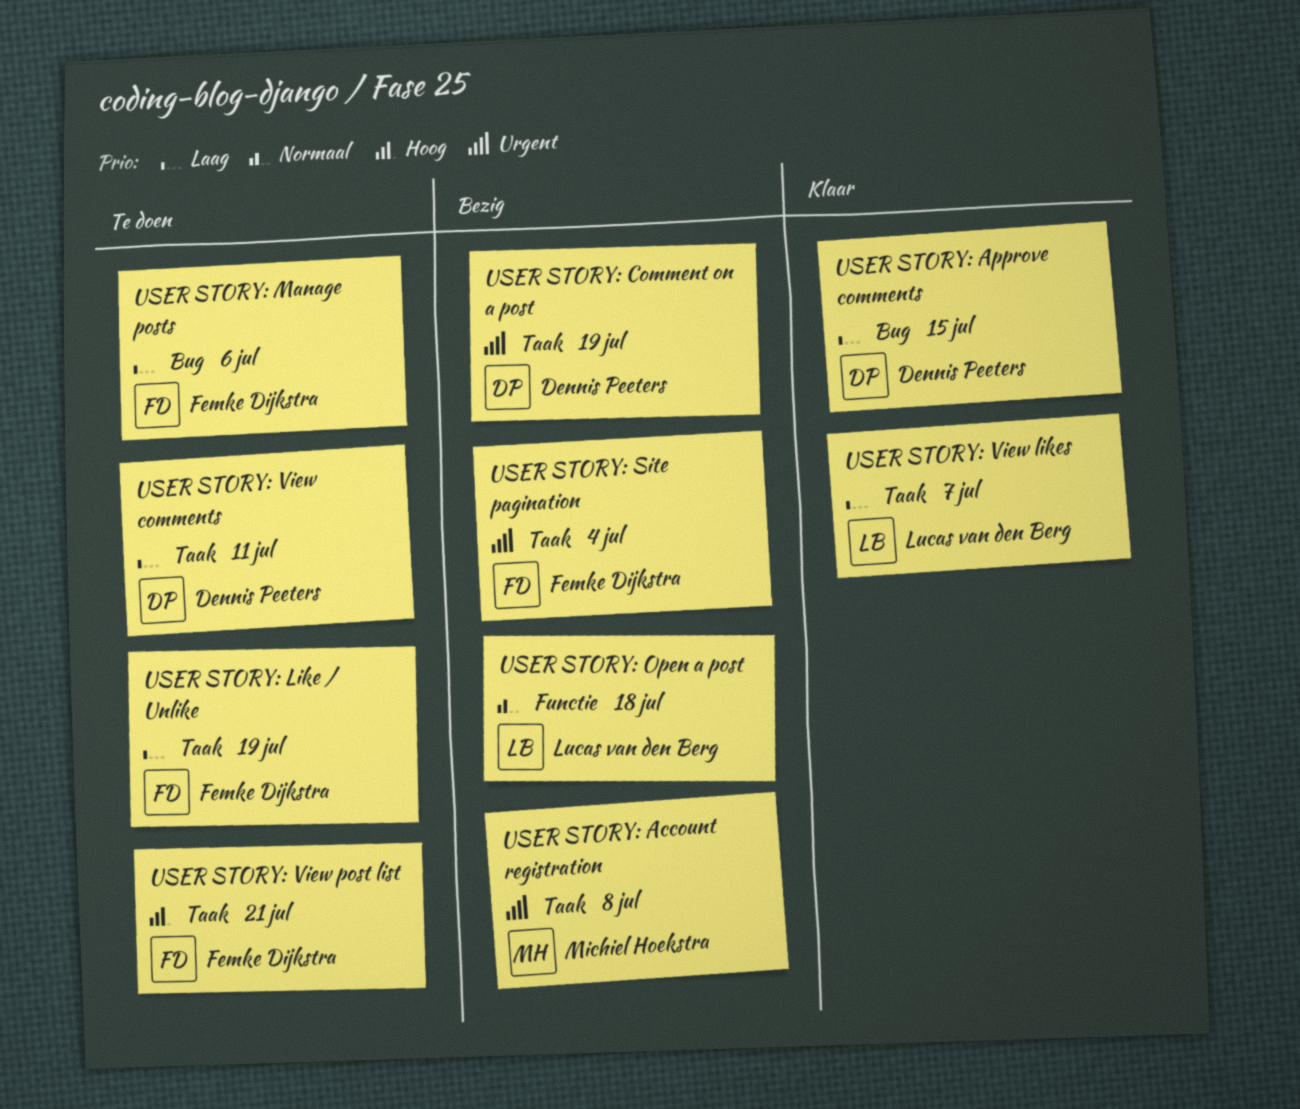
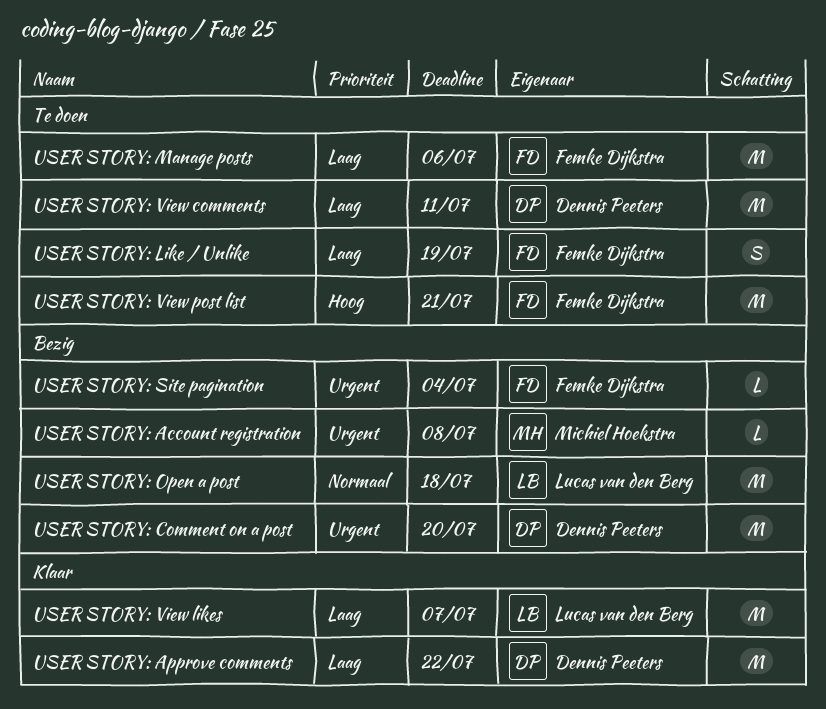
USER STORY: Approve comments, due: Jul 15 -> Jul 22
USER STORY: Comment on a post, due: Jul 19 -> Jul 20

